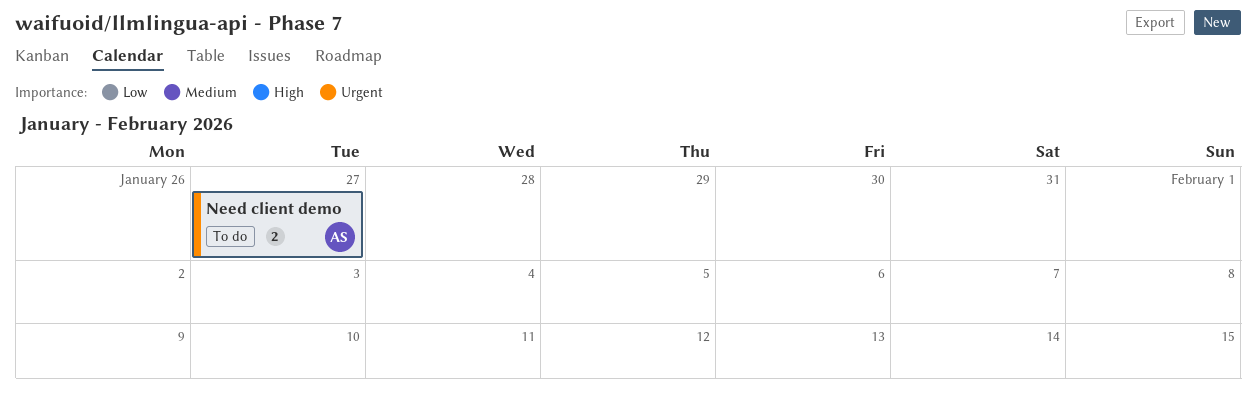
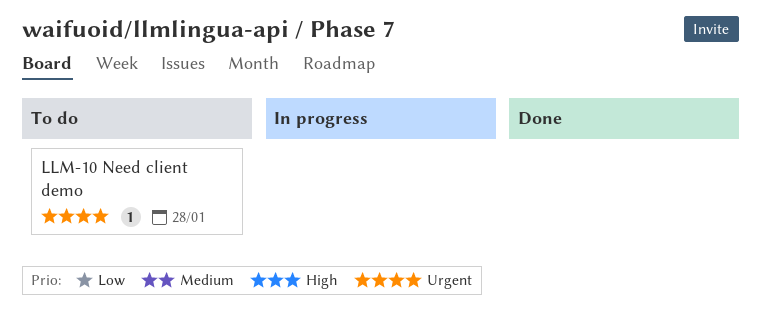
Need client demo, estimate: 2 -> 1
Need client demo, due: Jan 27 -> Jan 28

